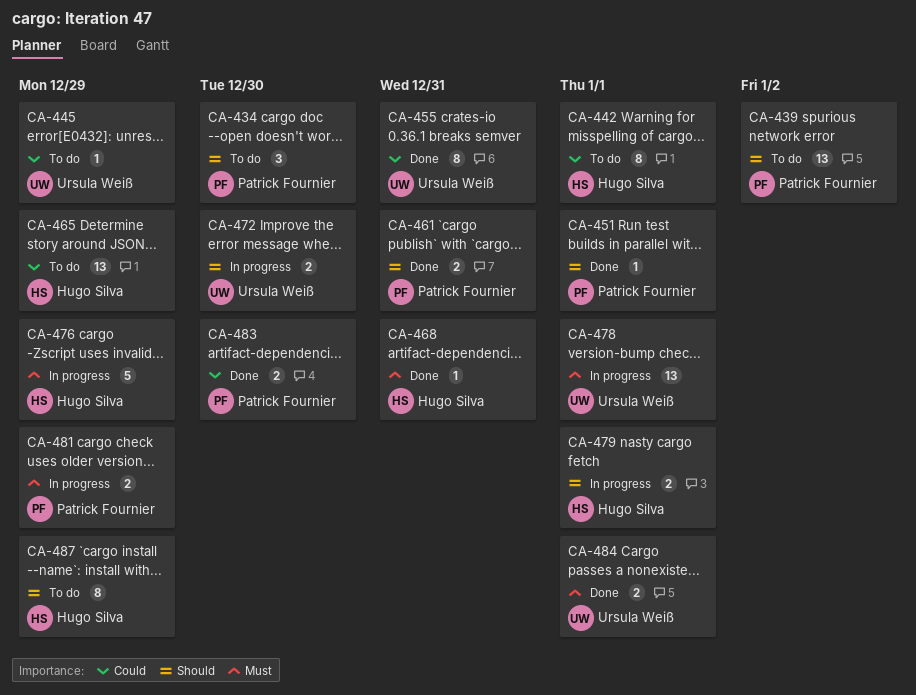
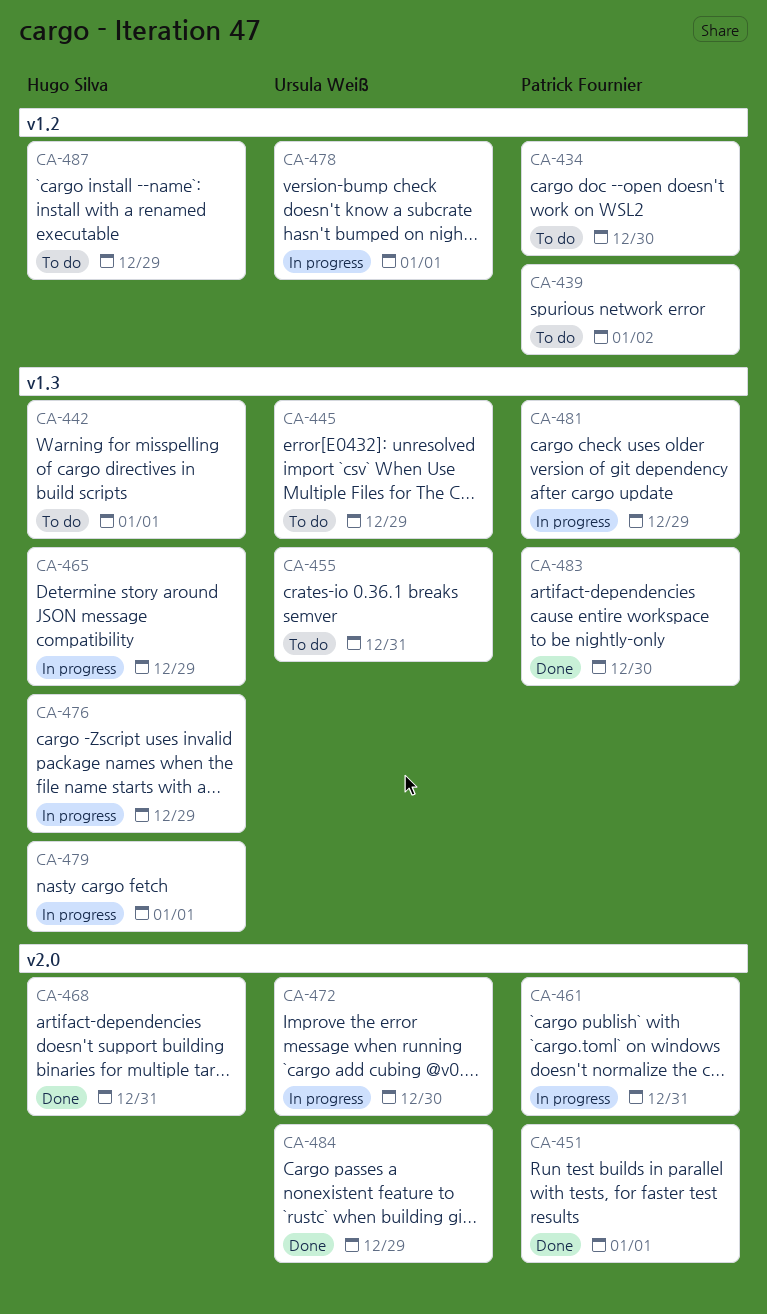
CA-455, status: Done -> To do
CA-461, status: Done -> In progress
CA-465, status: To do -> In progress
CA-484, due: Jan 1 -> Dec 29

